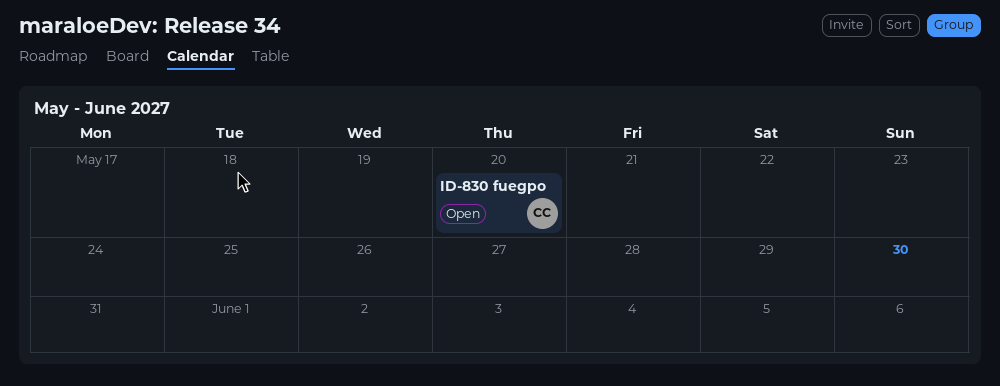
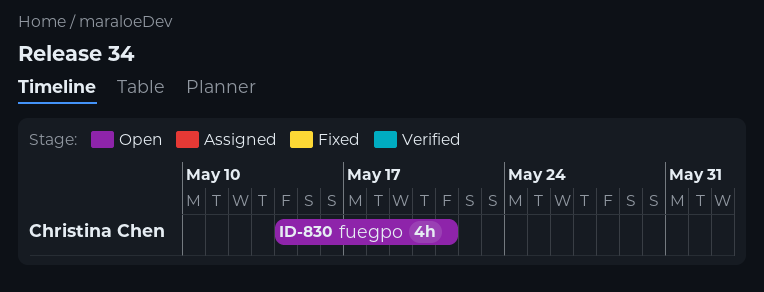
ID-830, due: May 20 -> May 21

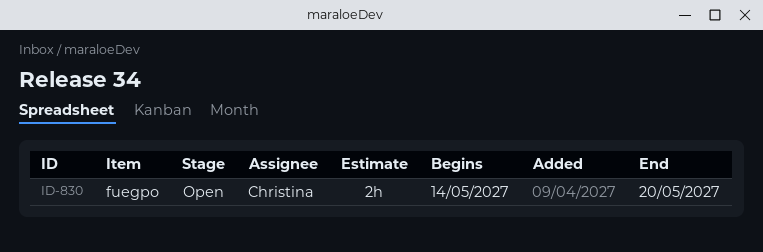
ID-830, estimate: 4h -> 2h
ID-830, due: May 21 -> May 20

